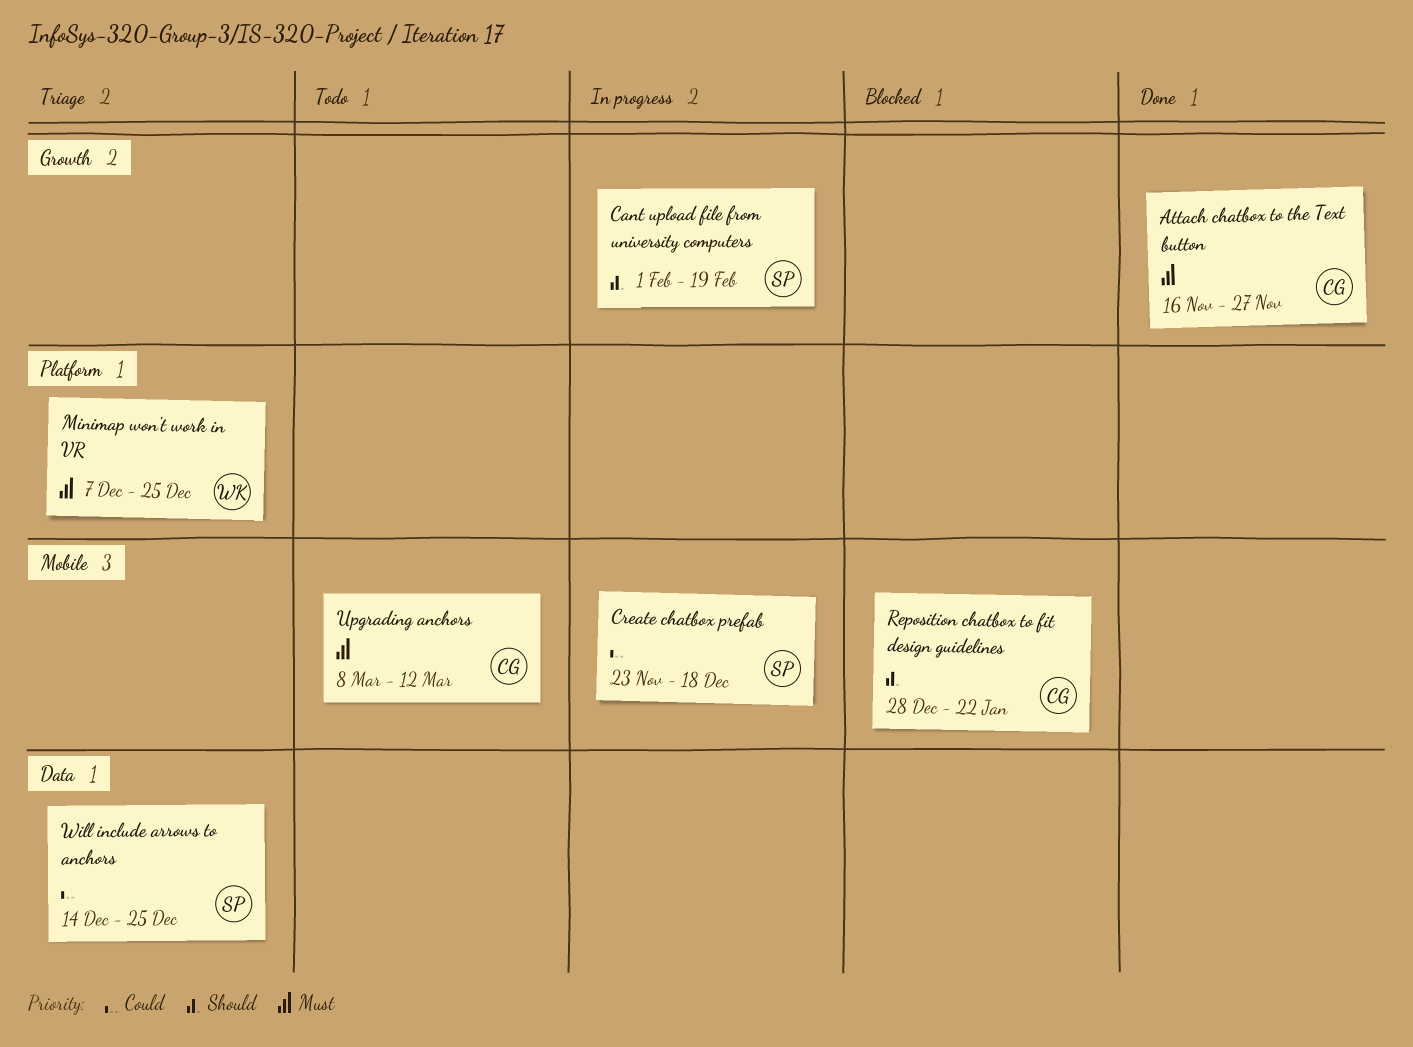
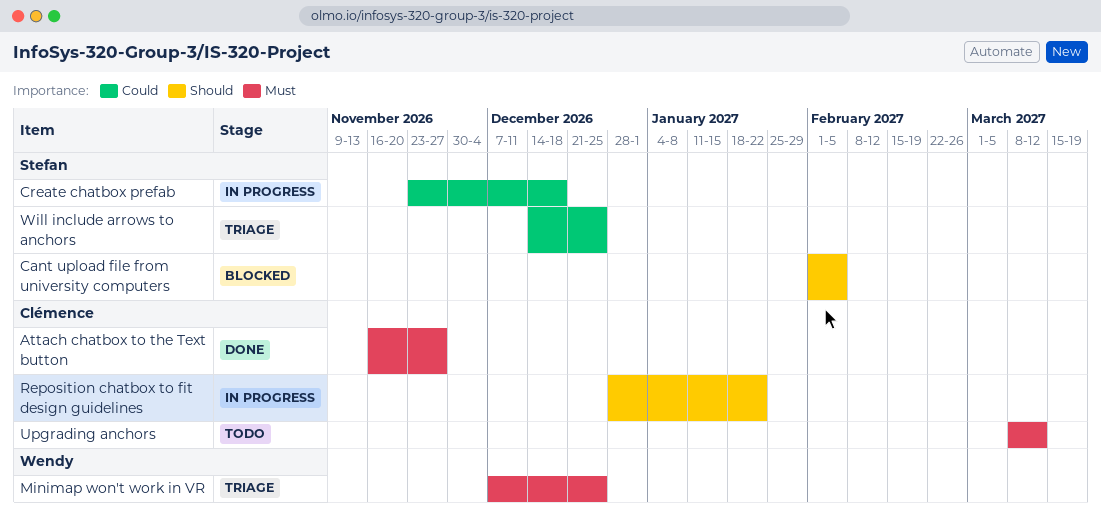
Cant upload file from university computers, status: In progress -> Blocked
Cant upload file from university computers, due: Feb 19 -> Feb 5
Reposition chatbox to fit design guidelines, status: Blocked -> In progress

